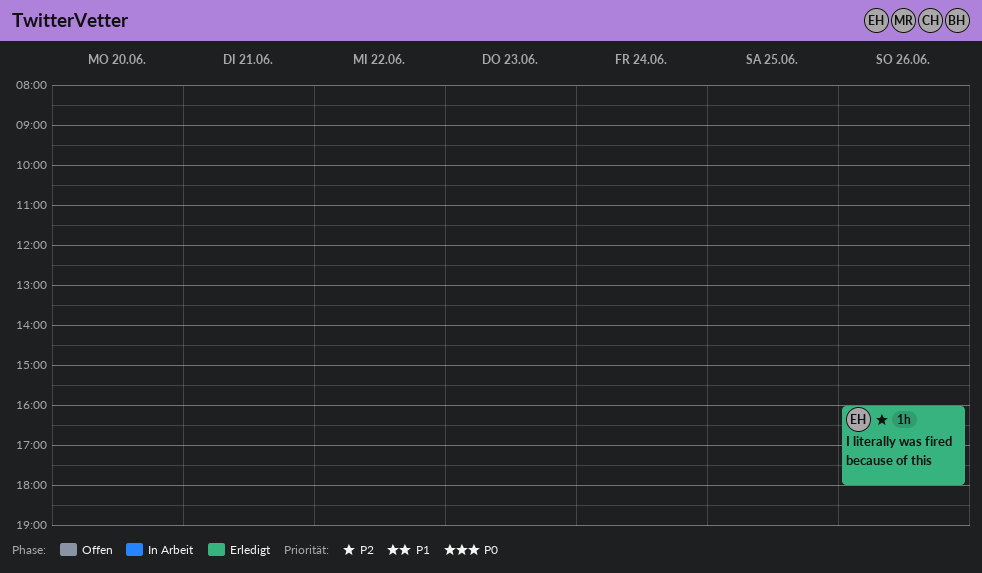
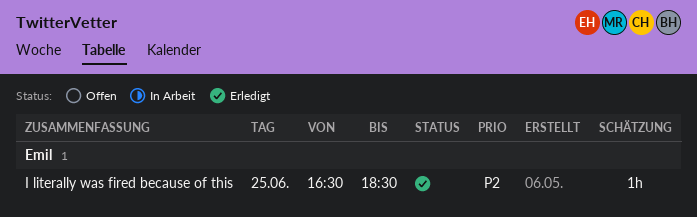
I literally was fired because of this, day: Jun 26 -> Jun 25
I literally was fired because of this, begins: 16:00 -> 16:30
I literally was fired because of this, ends: 18:00 -> 18:30

